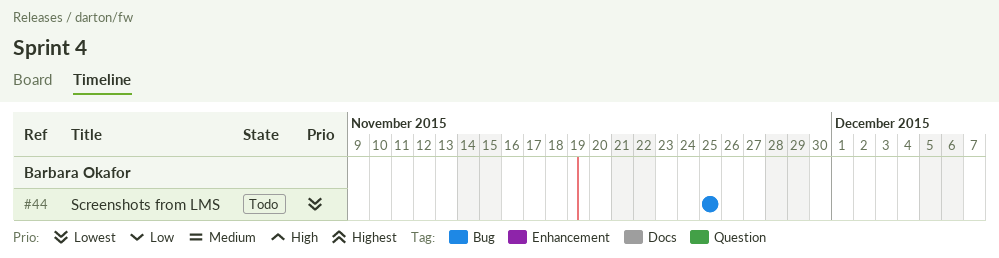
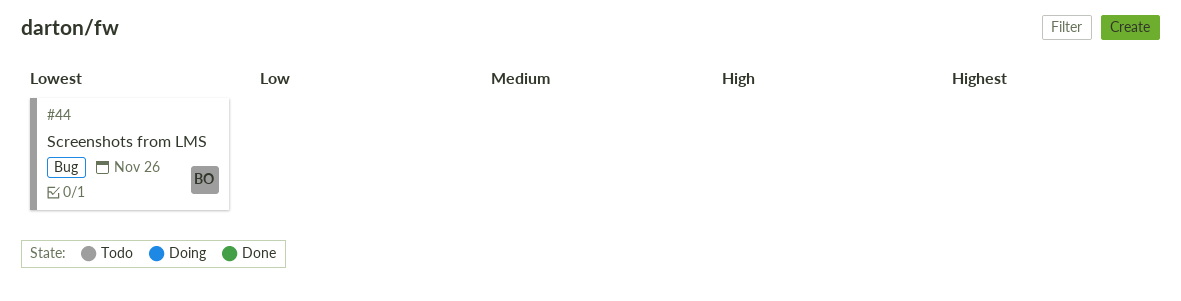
#44, due: Nov 25 -> Nov 26

